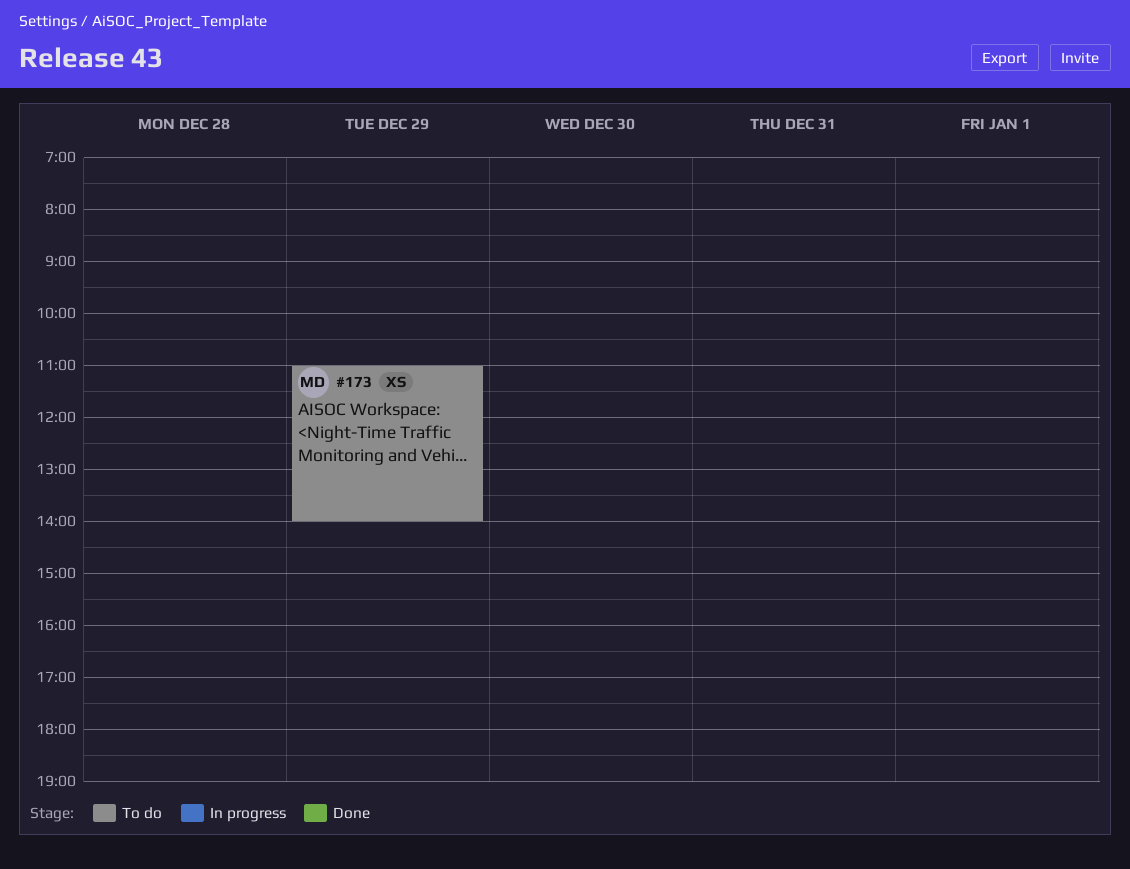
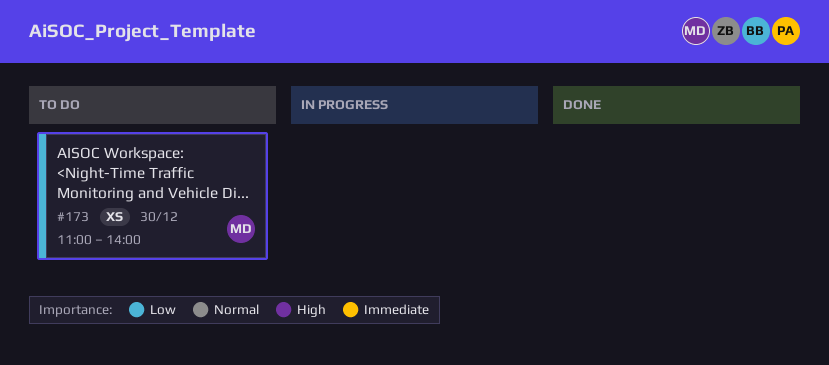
#173, day: Dec 29 -> Dec 30

